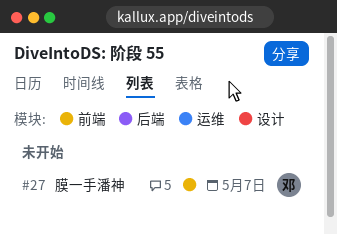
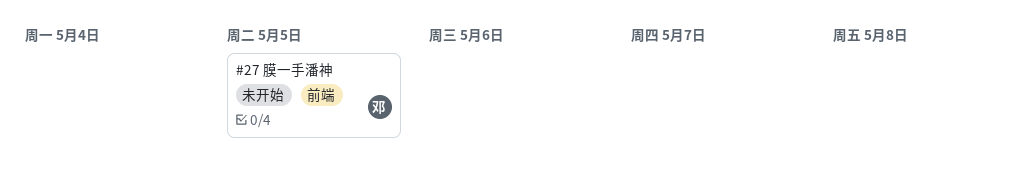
#27, due: May 7 -> May 5

